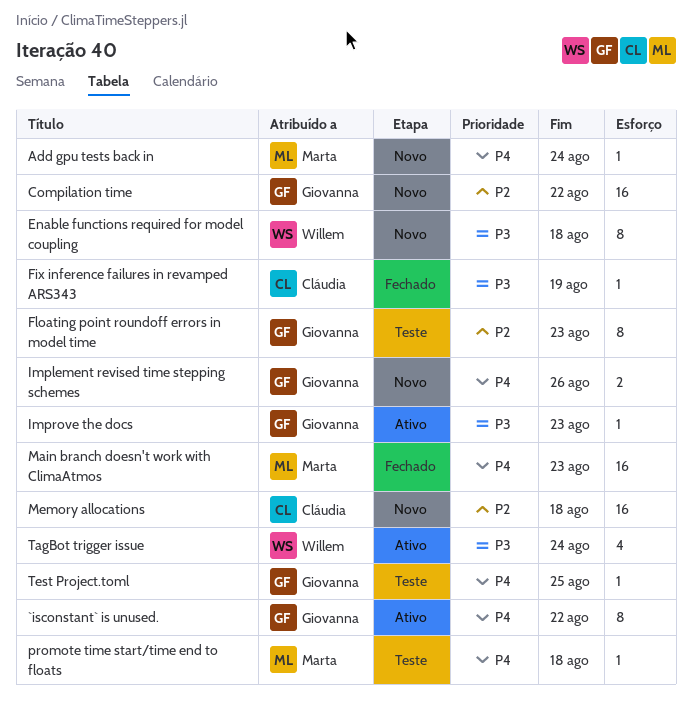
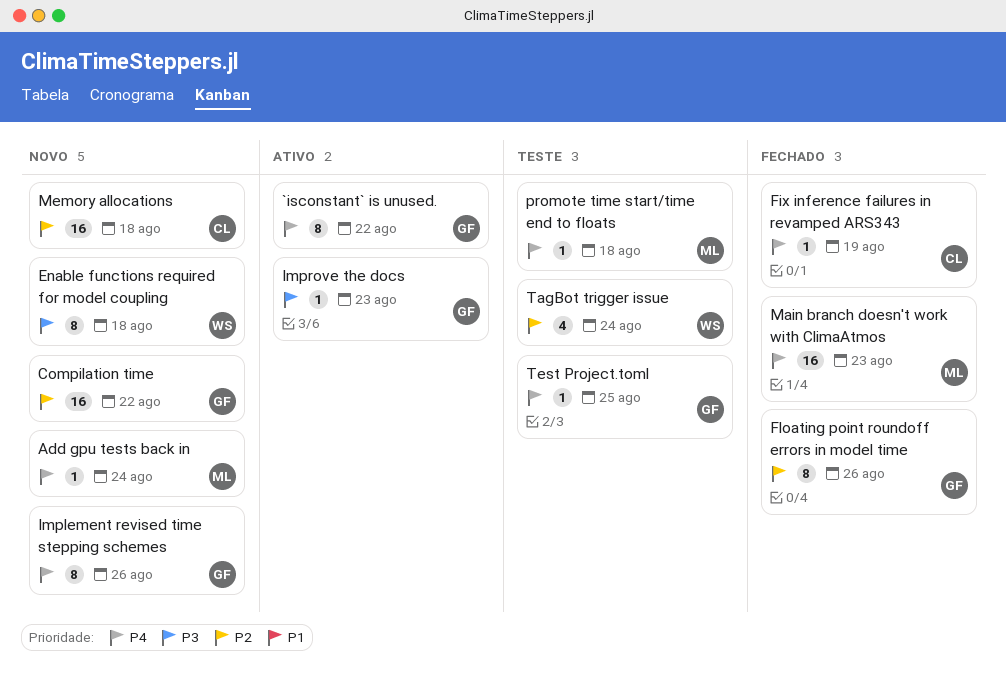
Fix inference failures in revamped ARS343, priority: P3 -> P4
Floating point roundoff errors in model time, status: Teste -> Fechado
Floating point roundoff errors in model time, due: Aug 23 -> Aug 26
Implement revised time stepping schemes, estimate: 2 -> 8
TagBot trigger issue, status: Ativo -> Teste
TagBot trigger issue, priority: P3 -> P2

